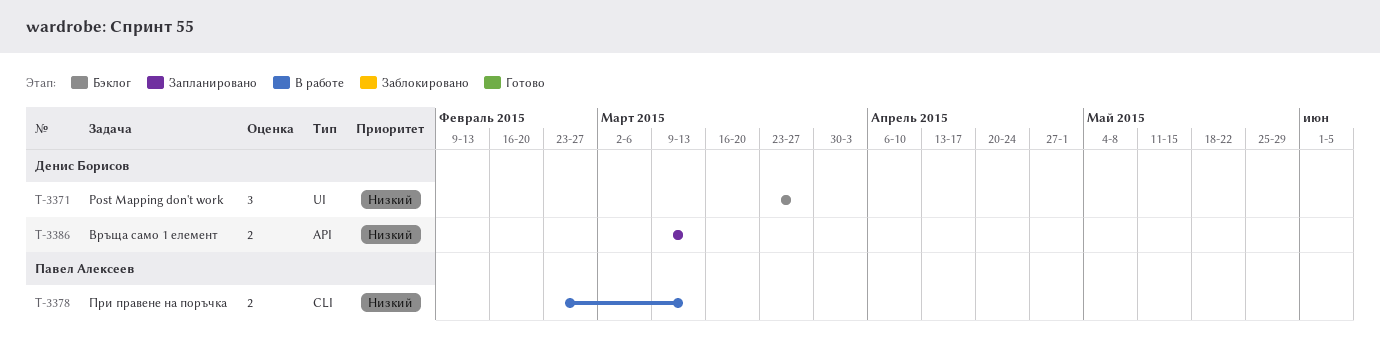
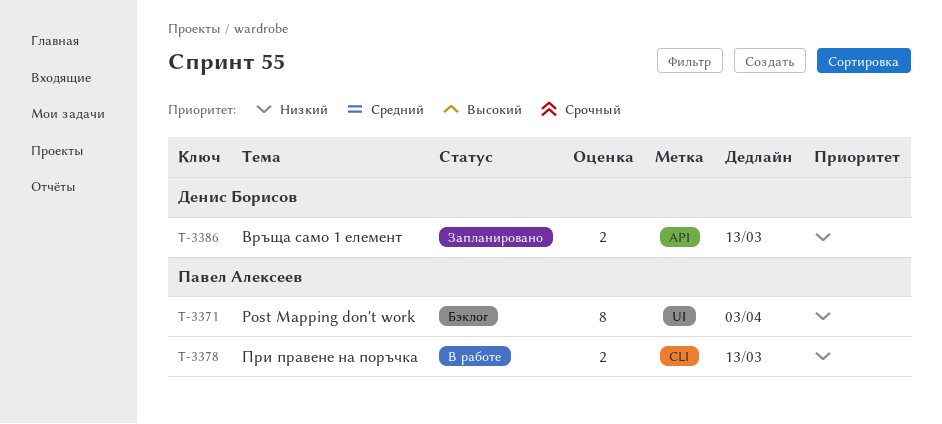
T-3371, owner: Денис Борисов -> Павел Алексеев
T-3371, estimate: 3 -> 8
T-3371, due: Mar 27 -> Apr 3

